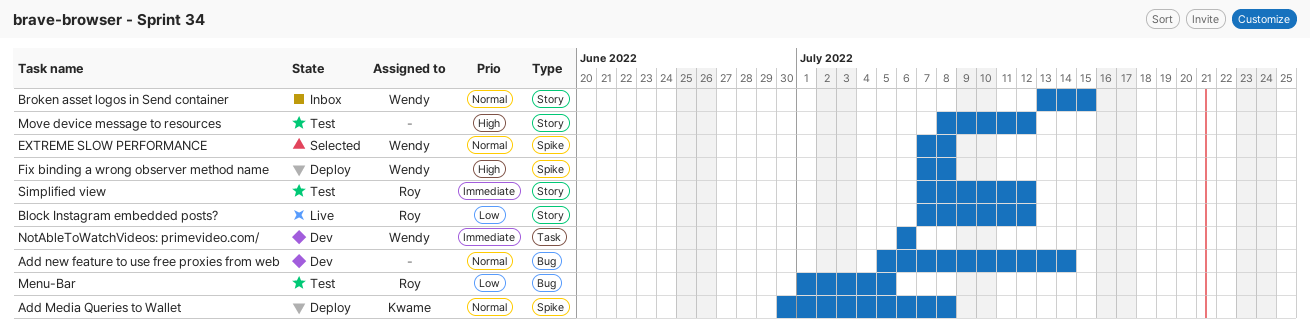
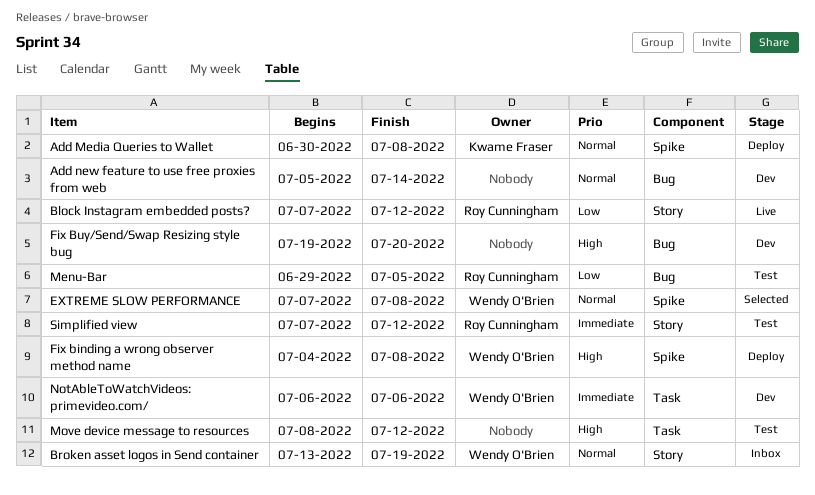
Broken asset logos in Send container, due: Jul 15 -> Jul 19
Fix binding a wrong observer method name, start: Jul 7 -> Jul 4
Fix Buy/Send/Swap Resizing style bug: none -> present
Menu-Bar, start: Jul 1 -> Jun 29
Move device message to resources, label: Story -> Task

